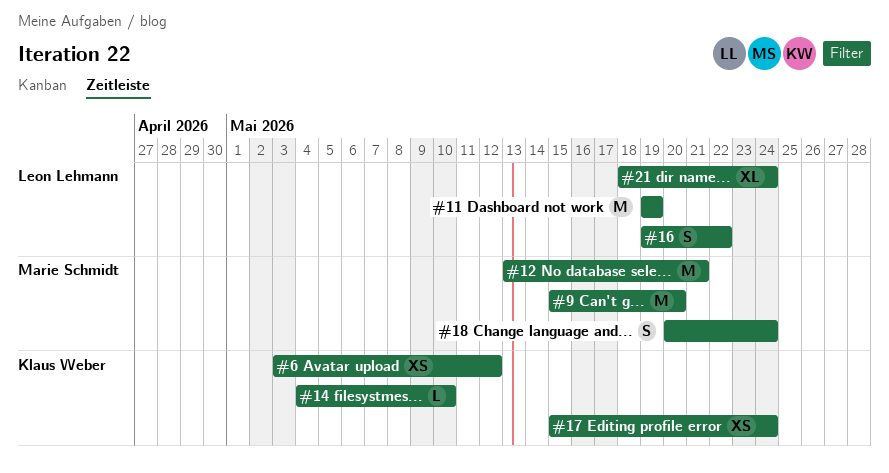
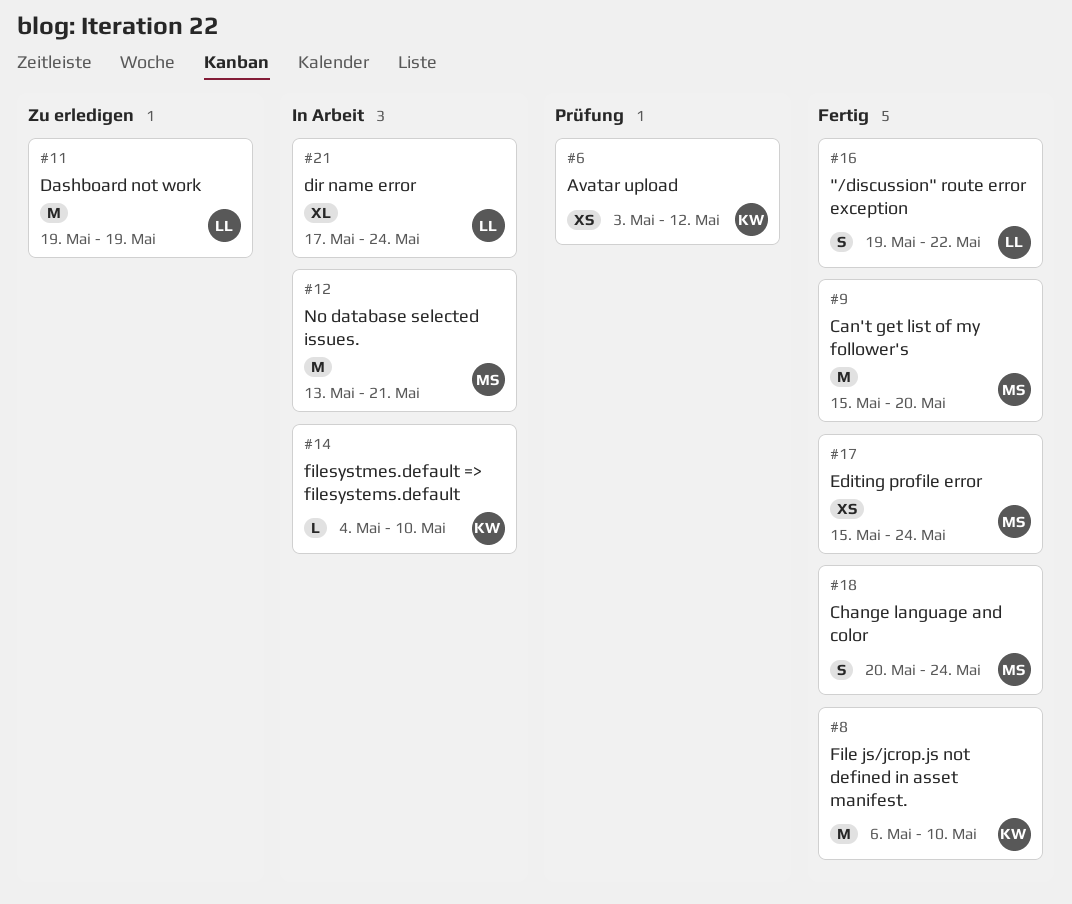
#8: none -> present
#17, owner: Klaus Weber -> Marie Schmidt
#21, start: May 18 -> May 17

